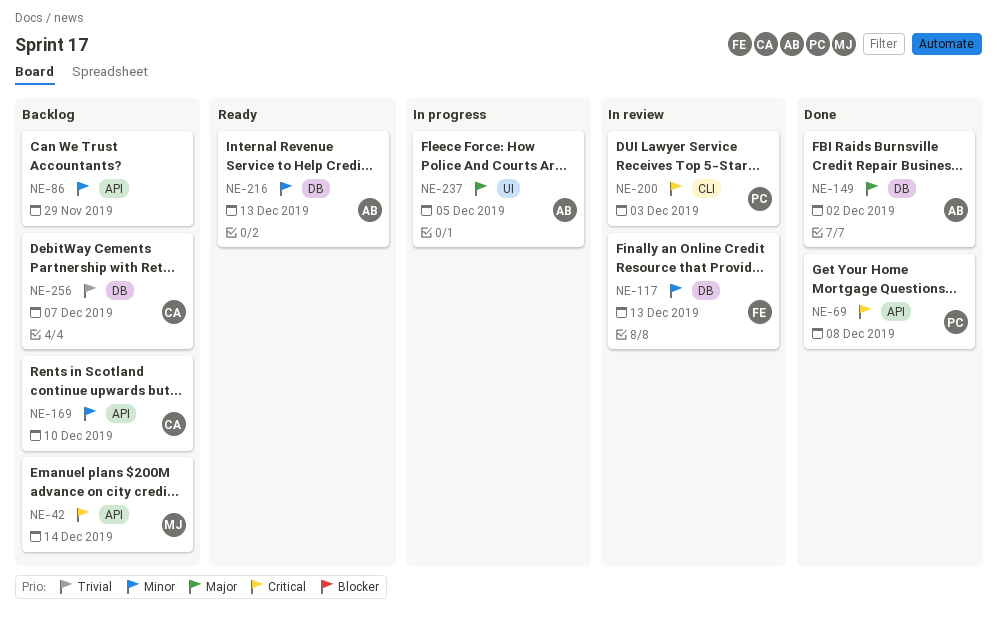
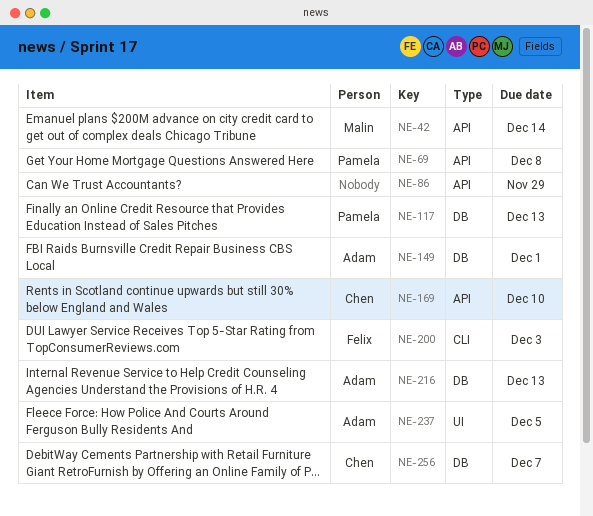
NE-117, owner: Felix -> Pamela
NE-149, due: Dec 2 -> Dec 1
NE-200, owner: Pamela -> Felix

